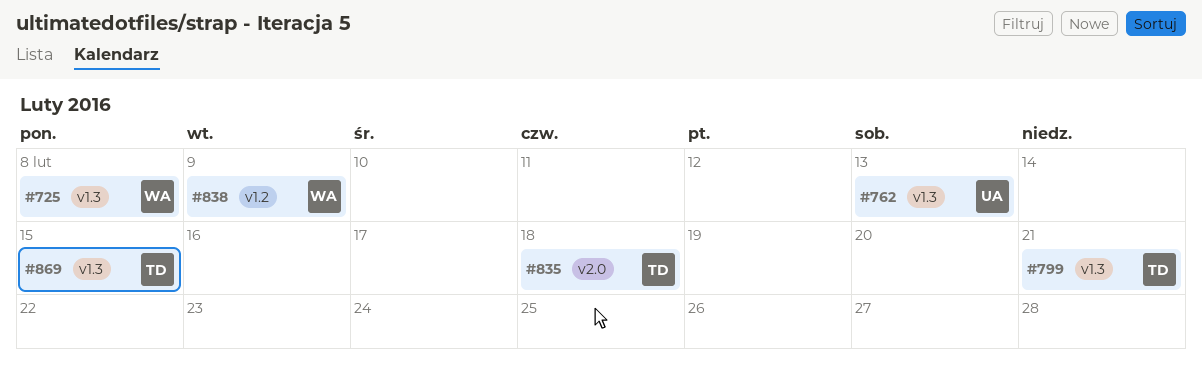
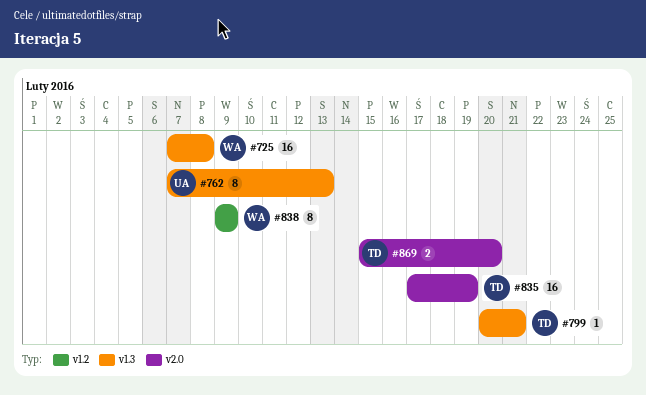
#835, due: Feb 18 -> Feb 19
#869, label: v1.3 -> v2.0
#869, due: Feb 15 -> Feb 20

